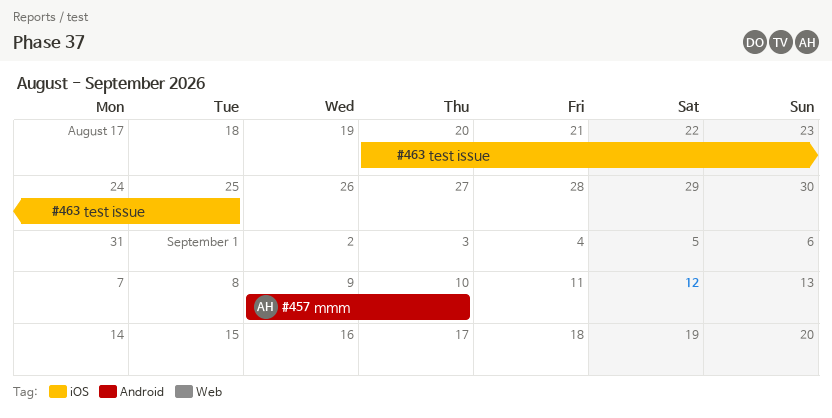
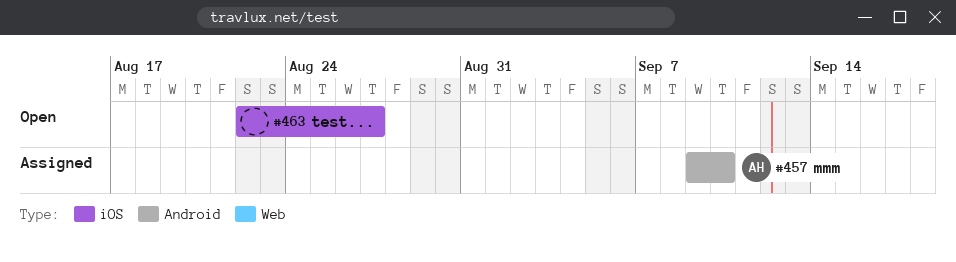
#463, start: Aug 20 -> Aug 22
#463, due: Aug 25 -> Aug 27

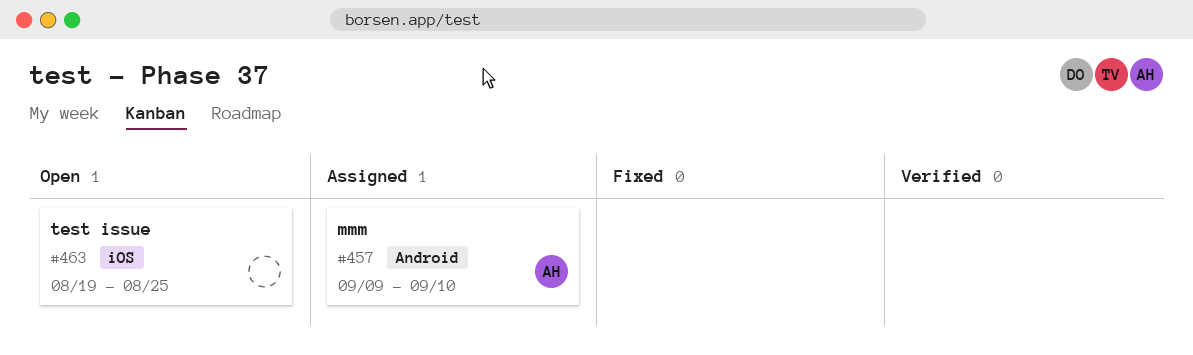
#463, start: Aug 22 -> Aug 19
#463, due: Aug 27 -> Aug 25

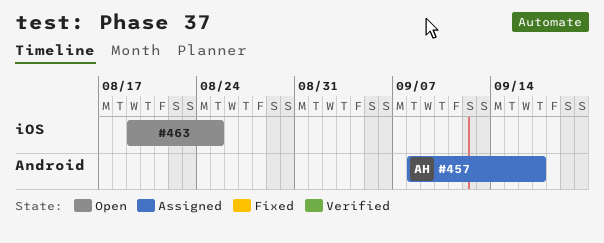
#457, start: Sep 9 -> Sep 8
#457, due: Sep 10 -> Sep 17

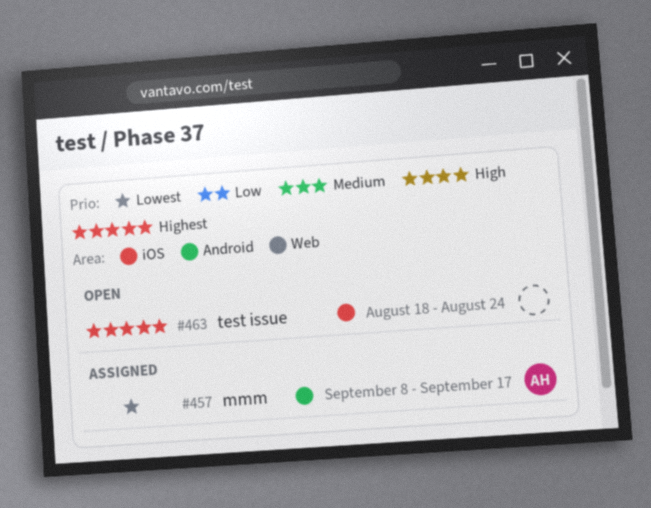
#463, start: Aug 19 -> Aug 18
#463, due: Aug 25 -> Aug 24

